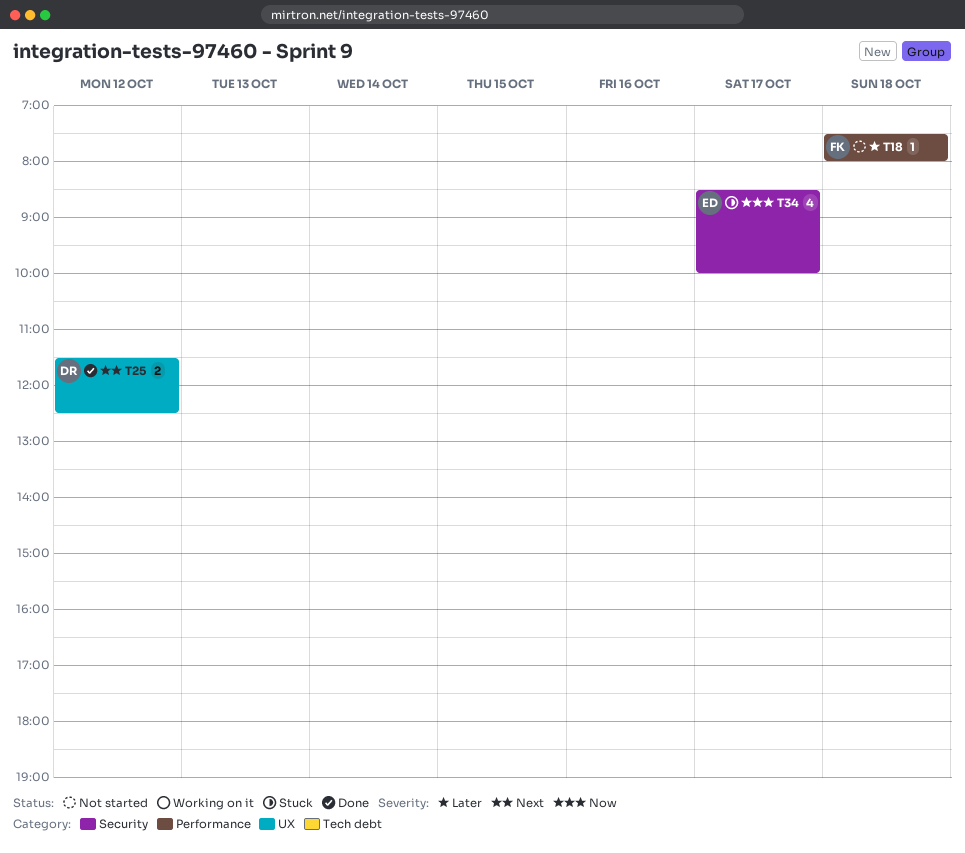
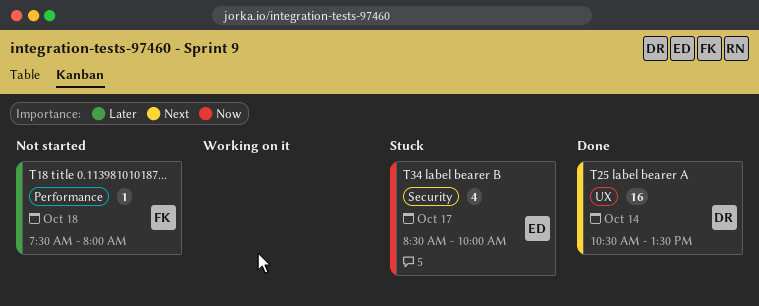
T25, estimate: 2 -> 16
T25, day: Oct 12 -> Oct 14
T25, begins: 11:30 -> 10:30
T25, ends: 12:30 -> 13:30

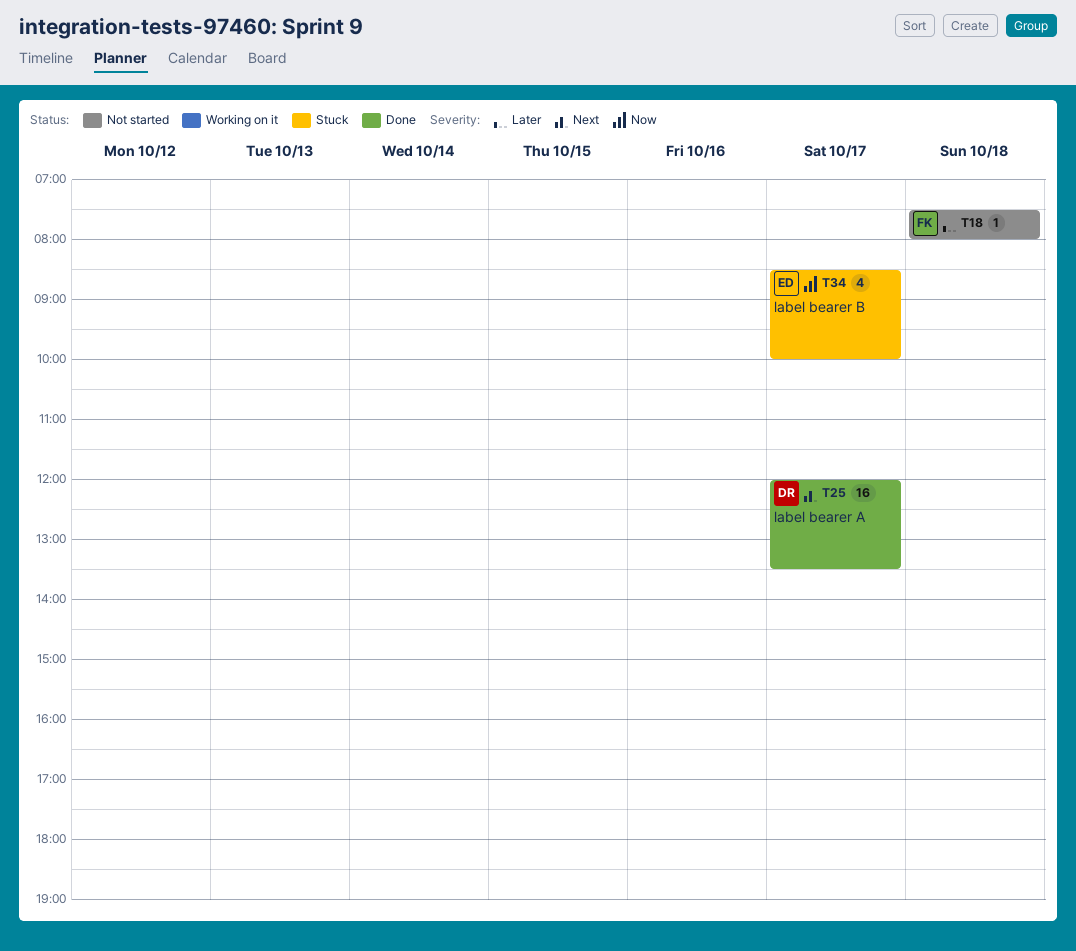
T25, day: Oct 14 -> Oct 17
T25, begins: 10:30 -> 12:00

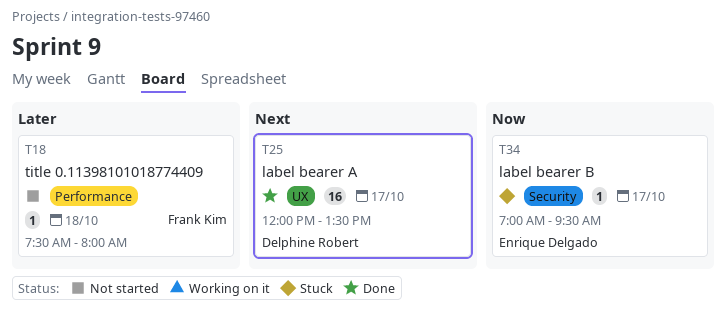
T34, estimate: 4 -> 1
T34, begins: 08:30 -> 07:00
T34, ends: 10:00 -> 09:30

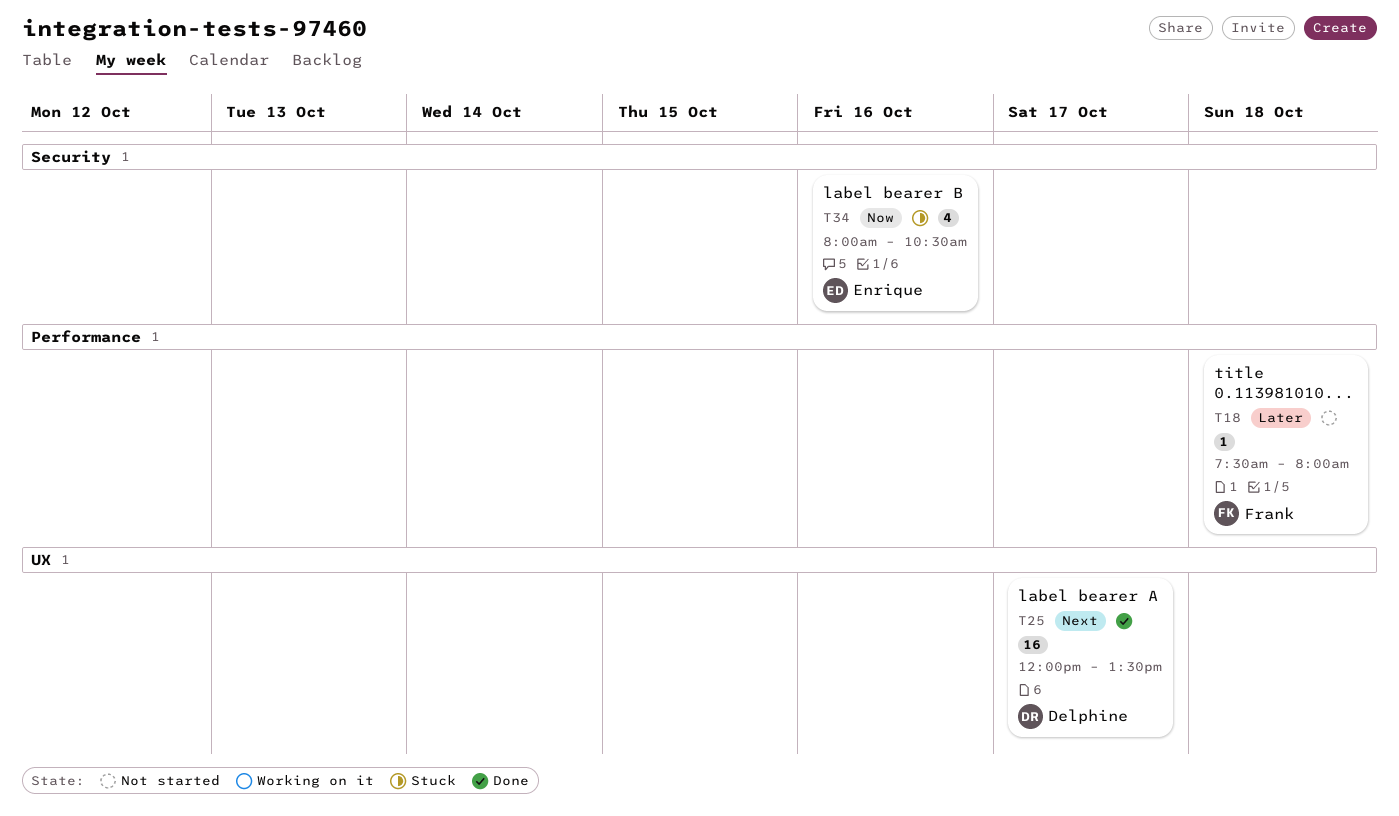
T34, estimate: 1 -> 4
T34, day: Oct 17 -> Oct 16
T34, begins: 07:00 -> 08:00
T34, ends: 09:30 -> 10:30

